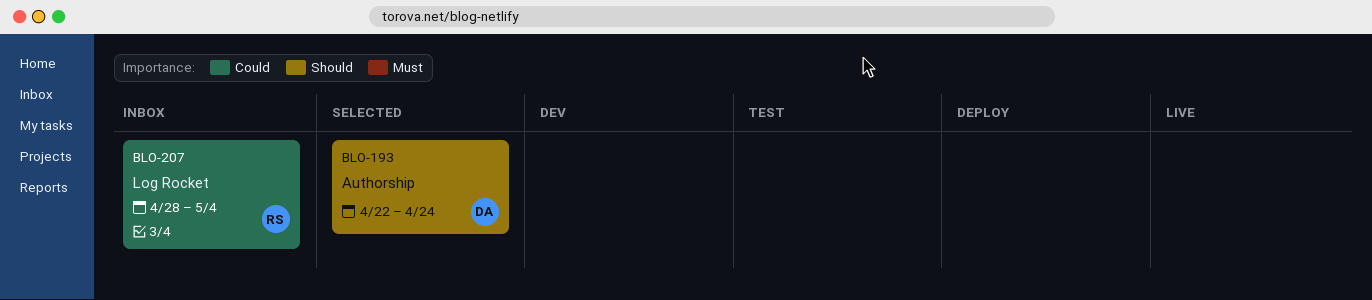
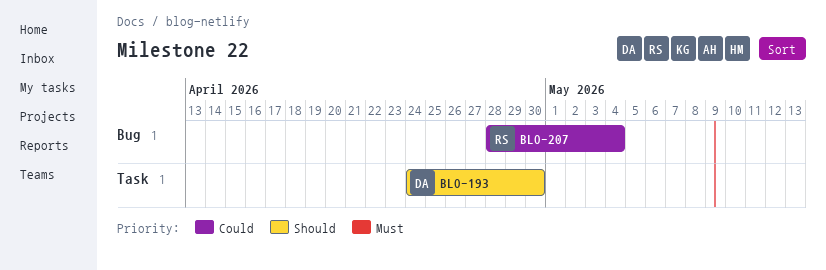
BLO-193, start: Apr 22 -> Apr 24
BLO-193, due: Apr 24 -> Apr 30

